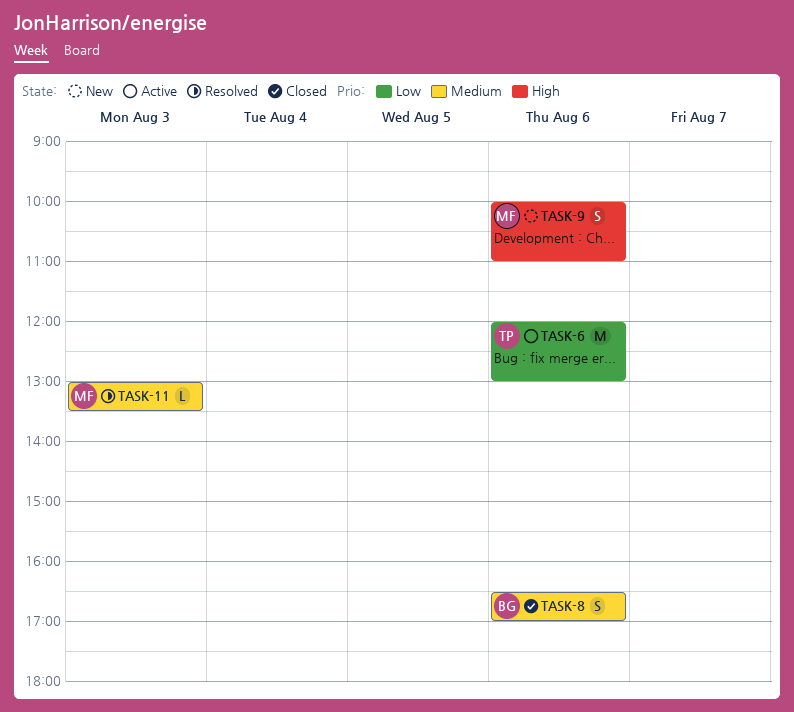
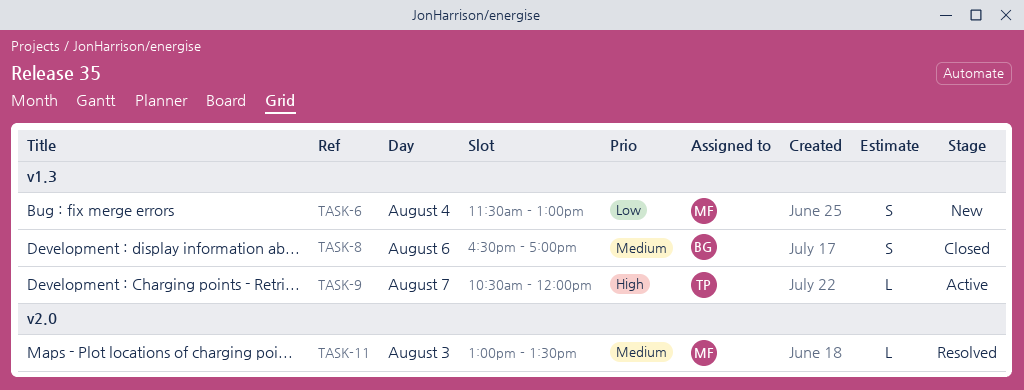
TASK-6, status: Active -> New
TASK-6, owner: TP -> MF
TASK-6, estimate: M -> S
TASK-6, day: Aug 6 -> Aug 4
TASK-6, begins: 12:00 -> 11:30
TASK-9, status: New -> Active
TASK-9, owner: MF -> TP
TASK-9, estimate: S -> L
TASK-9, day: Aug 6 -> Aug 7
TASK-9, begins: 10:00 -> 10:30
TASK-9, ends: 11:00 -> 12:00

